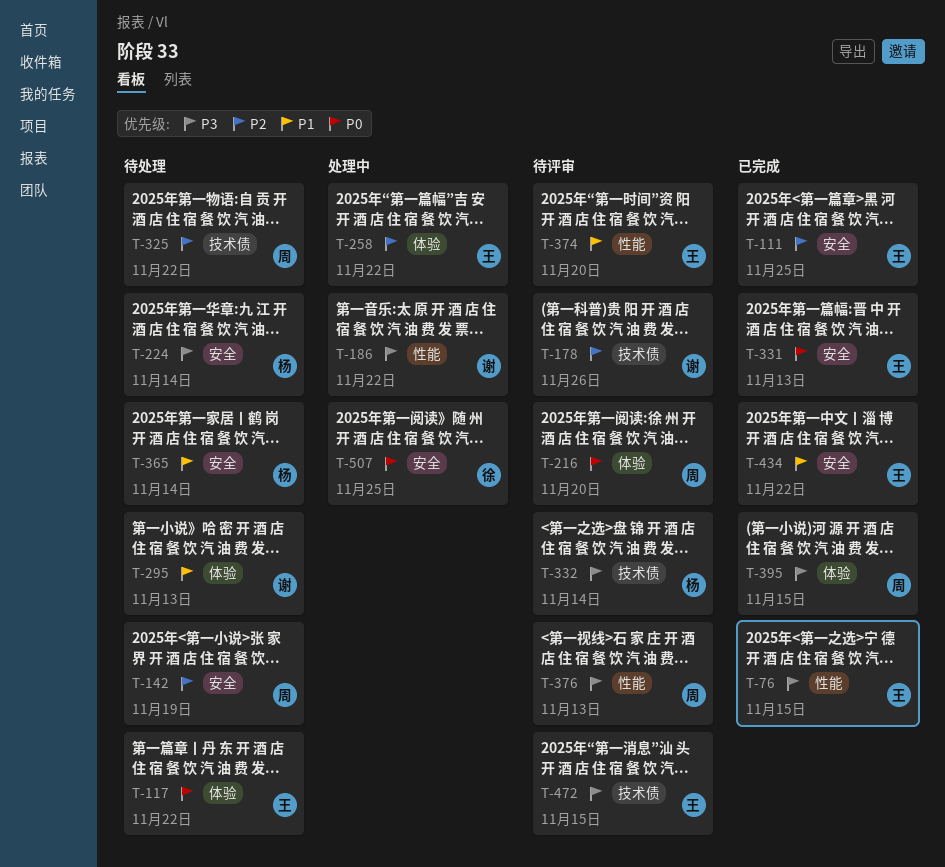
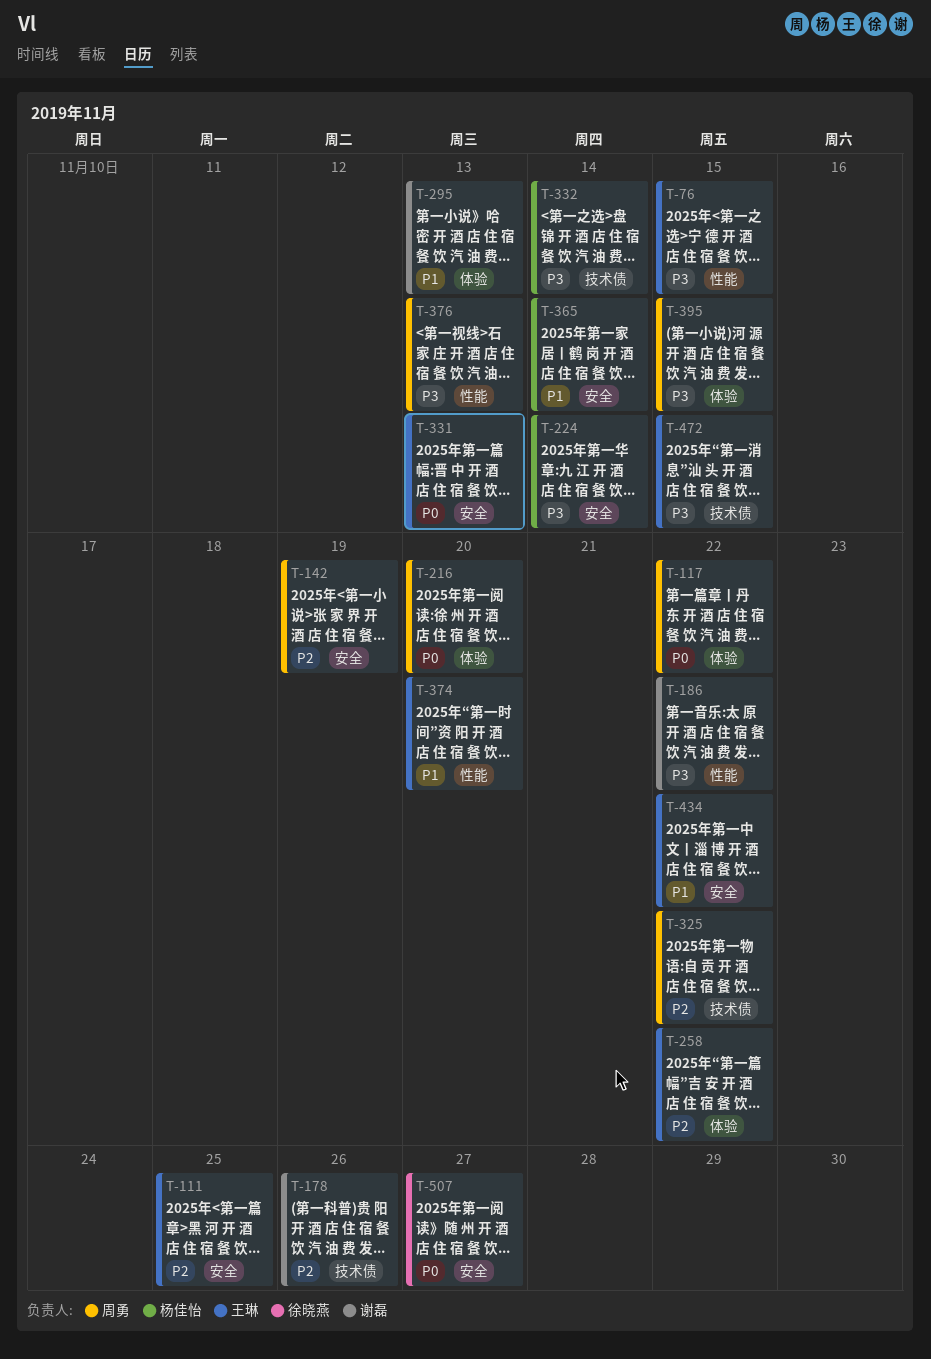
T-117, owner: 王琳 -> 周勇
T-507, due: Nov 25 -> Nov 27

